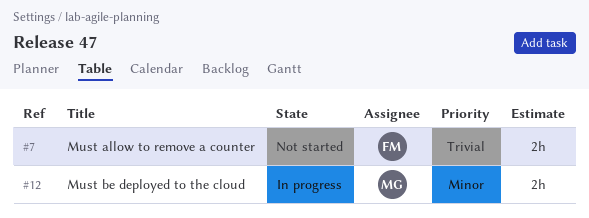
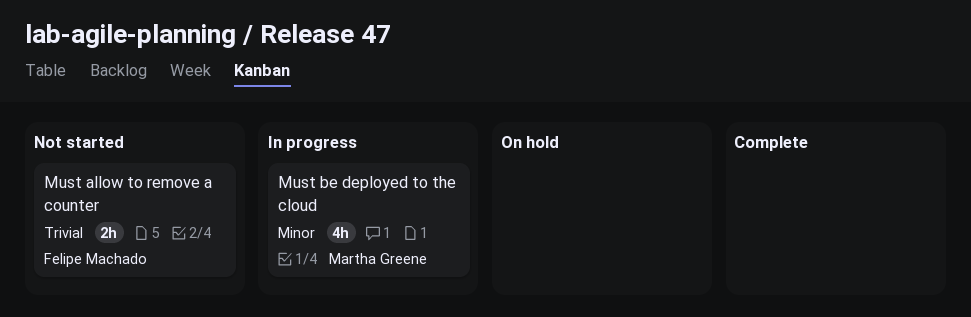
Must be deployed to the cloud, estimate: 2h -> 4h

